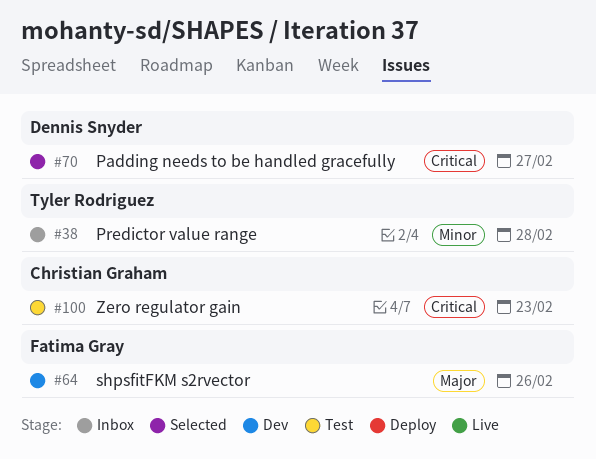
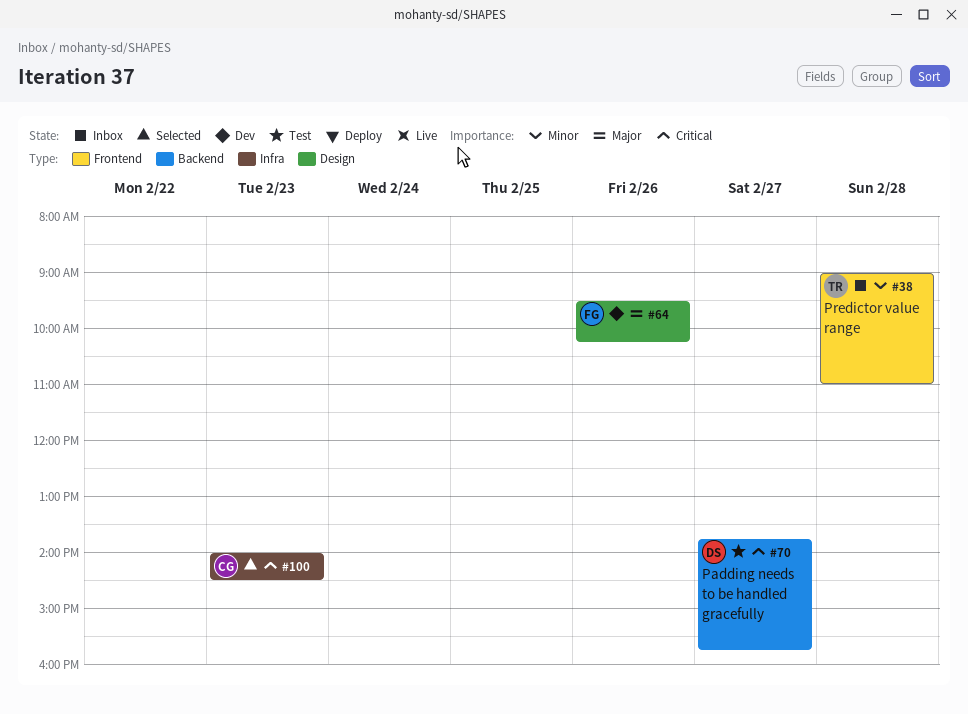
#70, status: Selected -> Test
#100, status: Test -> Selected

